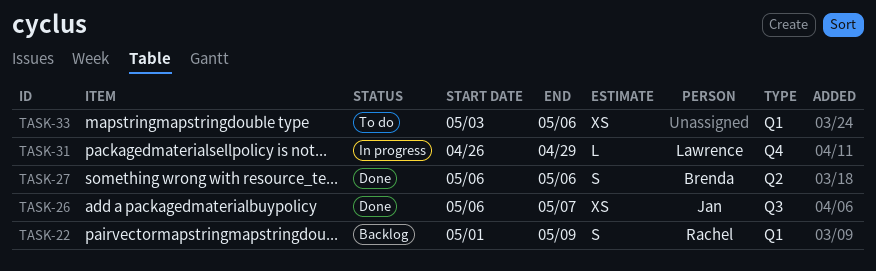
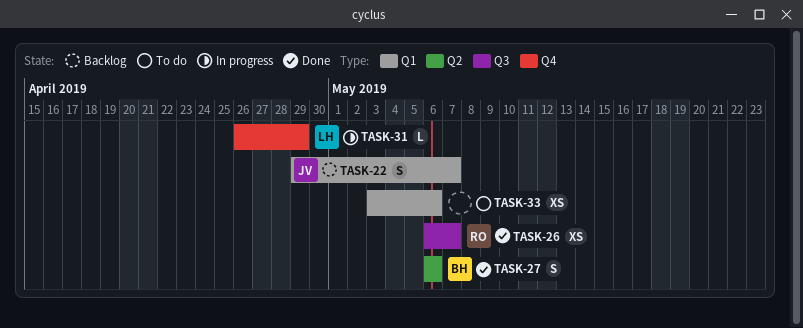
TASK-22, owner: Rachel -> Jan
TASK-22, start: May 1 -> Apr 29
TASK-22, due: May 9 -> May 7
TASK-26, owner: Jan -> Rachel

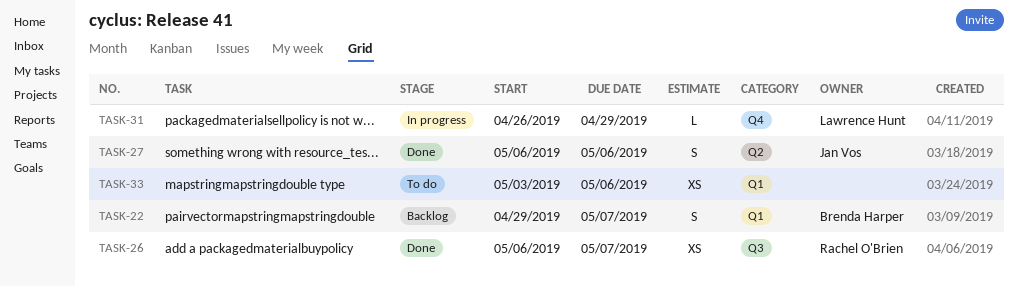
TASK-22, owner: Jan Vos -> Brenda Harper
TASK-27, owner: Brenda Harper -> Jan Vos

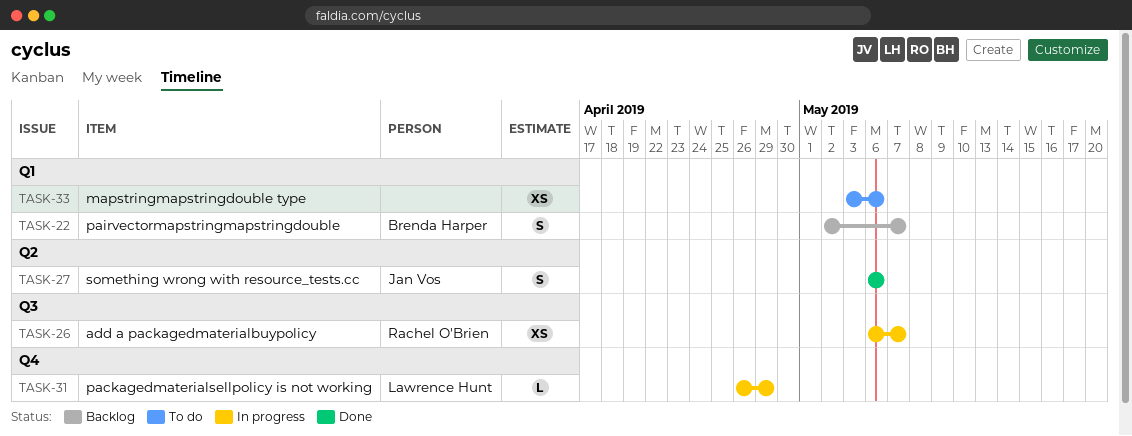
TASK-22, start: Apr 29 -> May 2
TASK-26, status: Done -> In progress

